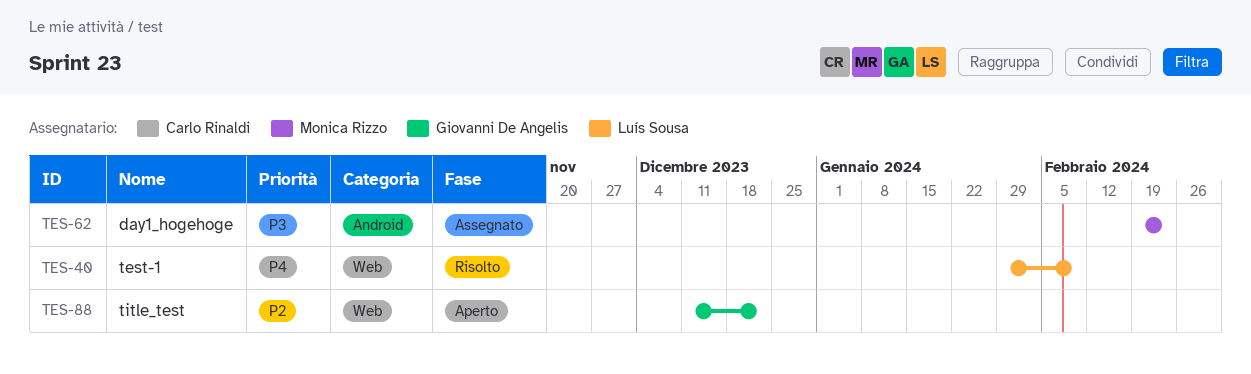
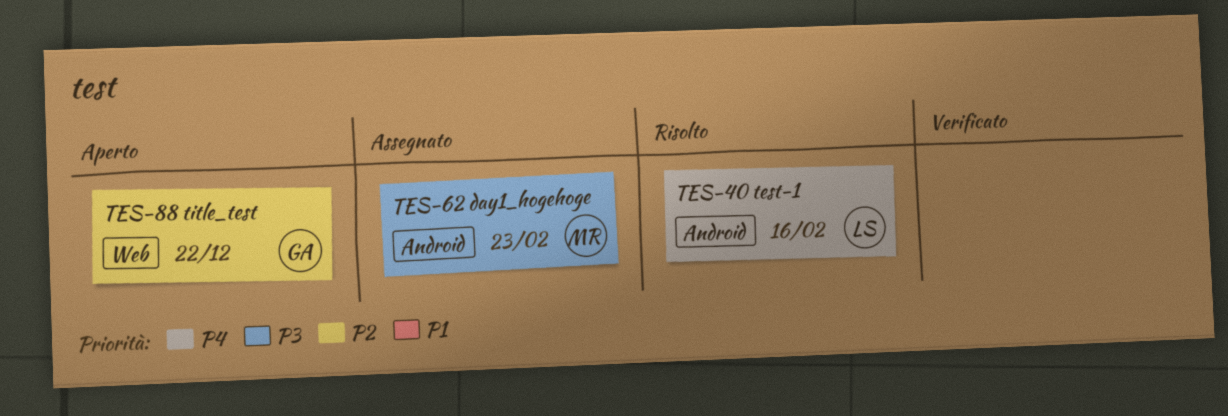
TES-40, label: Web -> Android
TES-40, due: Feb 9 -> Feb 16

